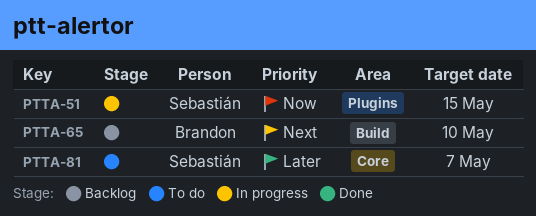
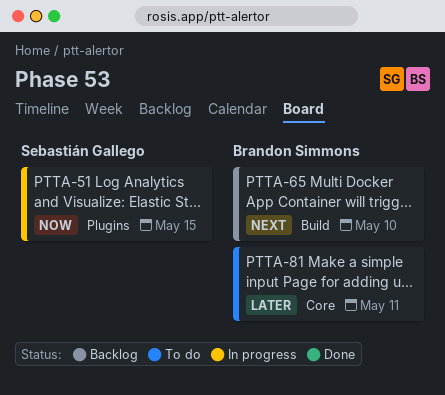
PTTA-81, owner: Sebastián Gallego -> Brandon Simmons
PTTA-81, due: May 7 -> May 11

